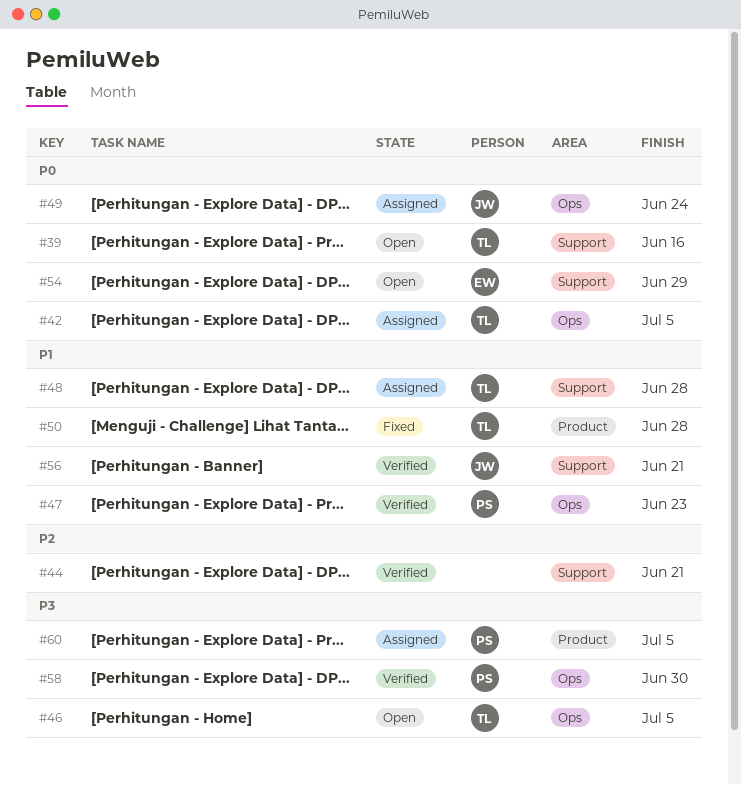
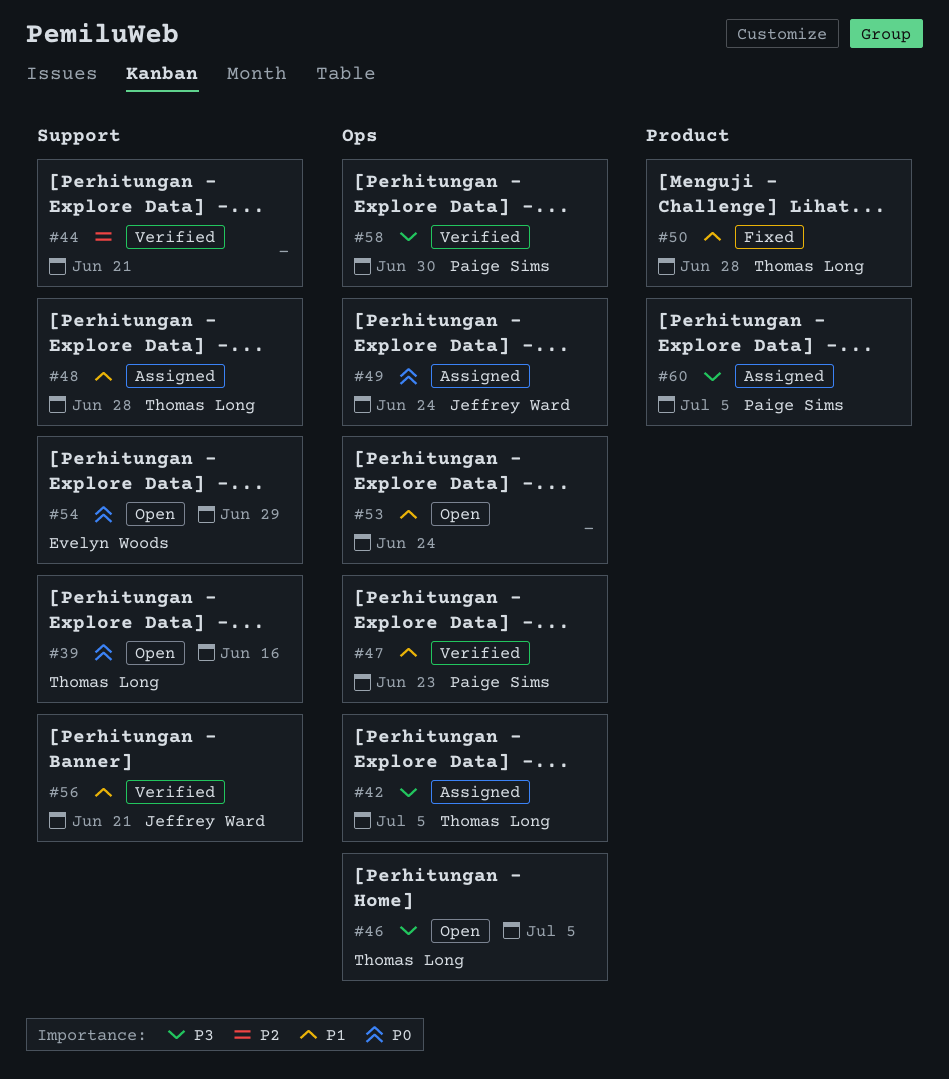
#42, priority: P0 -> P3
#53: none -> present

